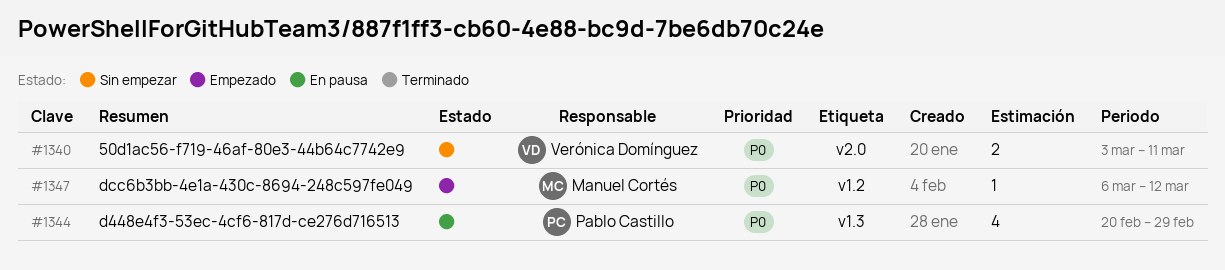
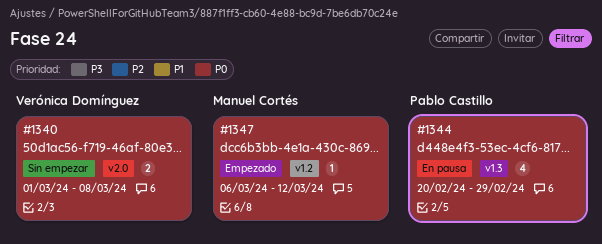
#1340, start: Mar 3 -> Mar 1
#1340, due: Mar 11 -> Mar 8

